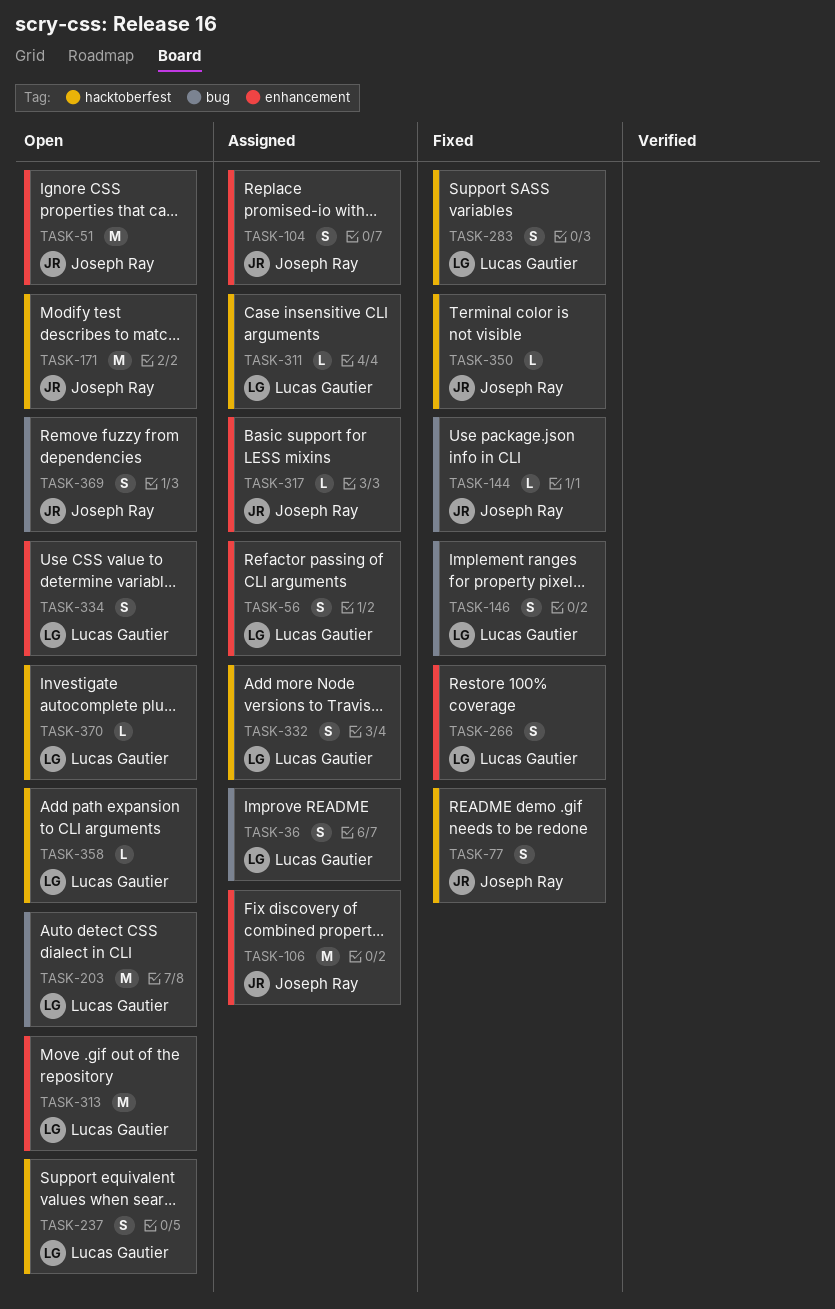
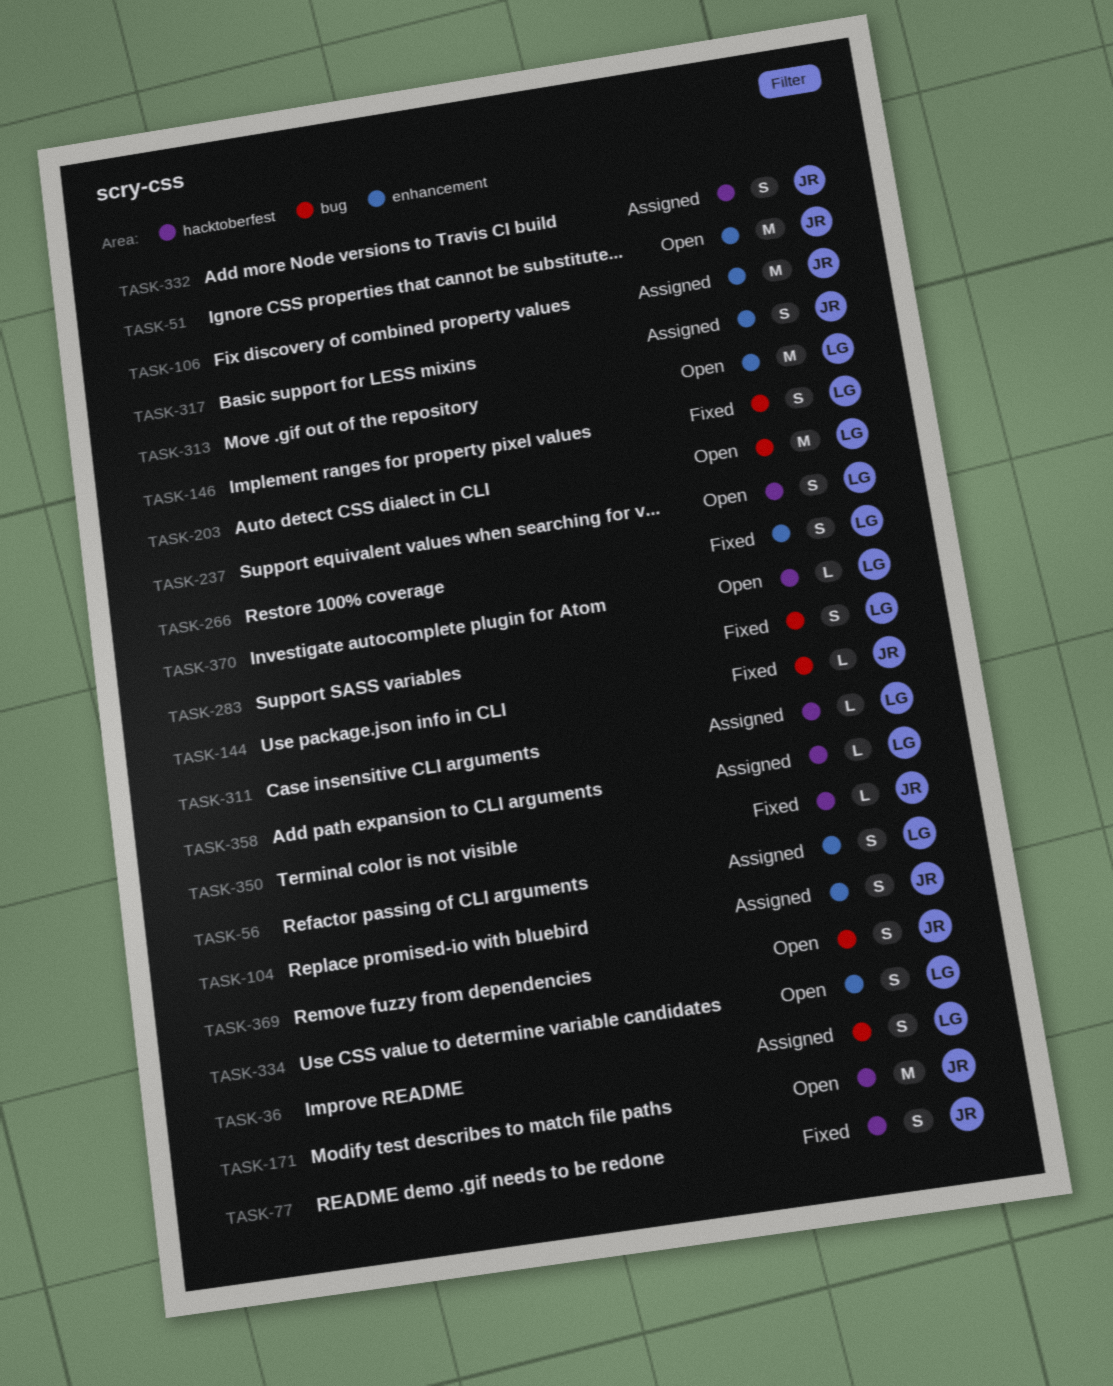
TASK-283, label: hacktoberfest -> bug
TASK-317, estimate: L -> S
TASK-332, owner: Lucas Gautier -> Joseph Ray
TASK-358, status: Open -> Assigned

